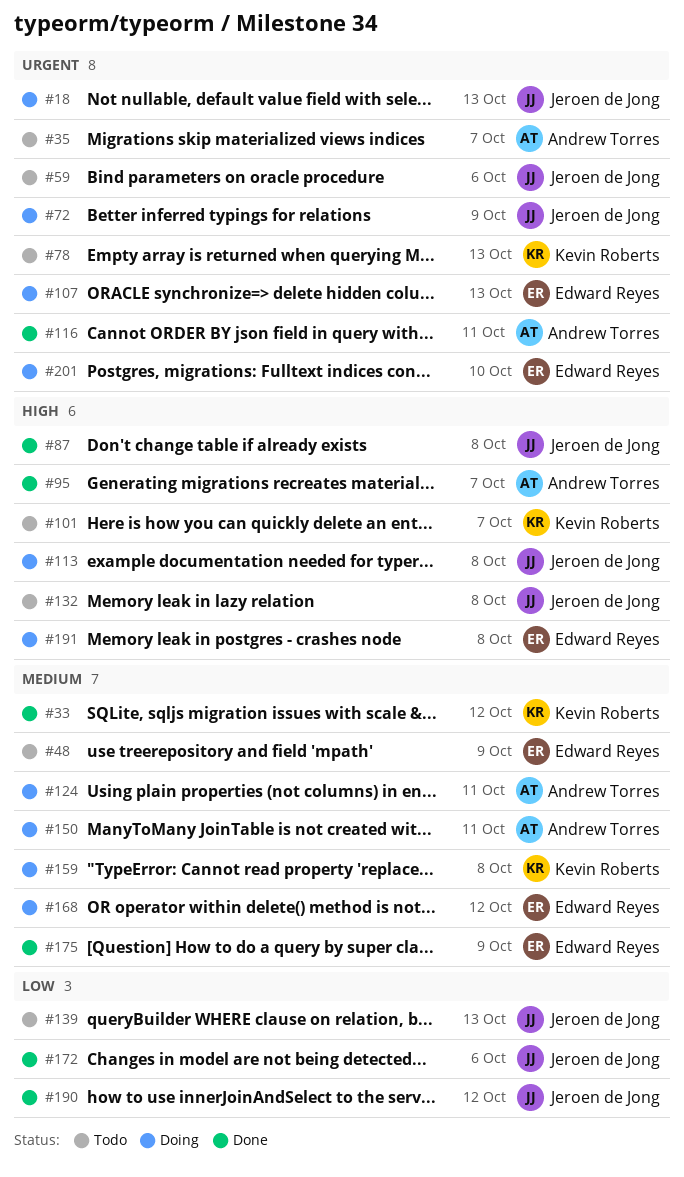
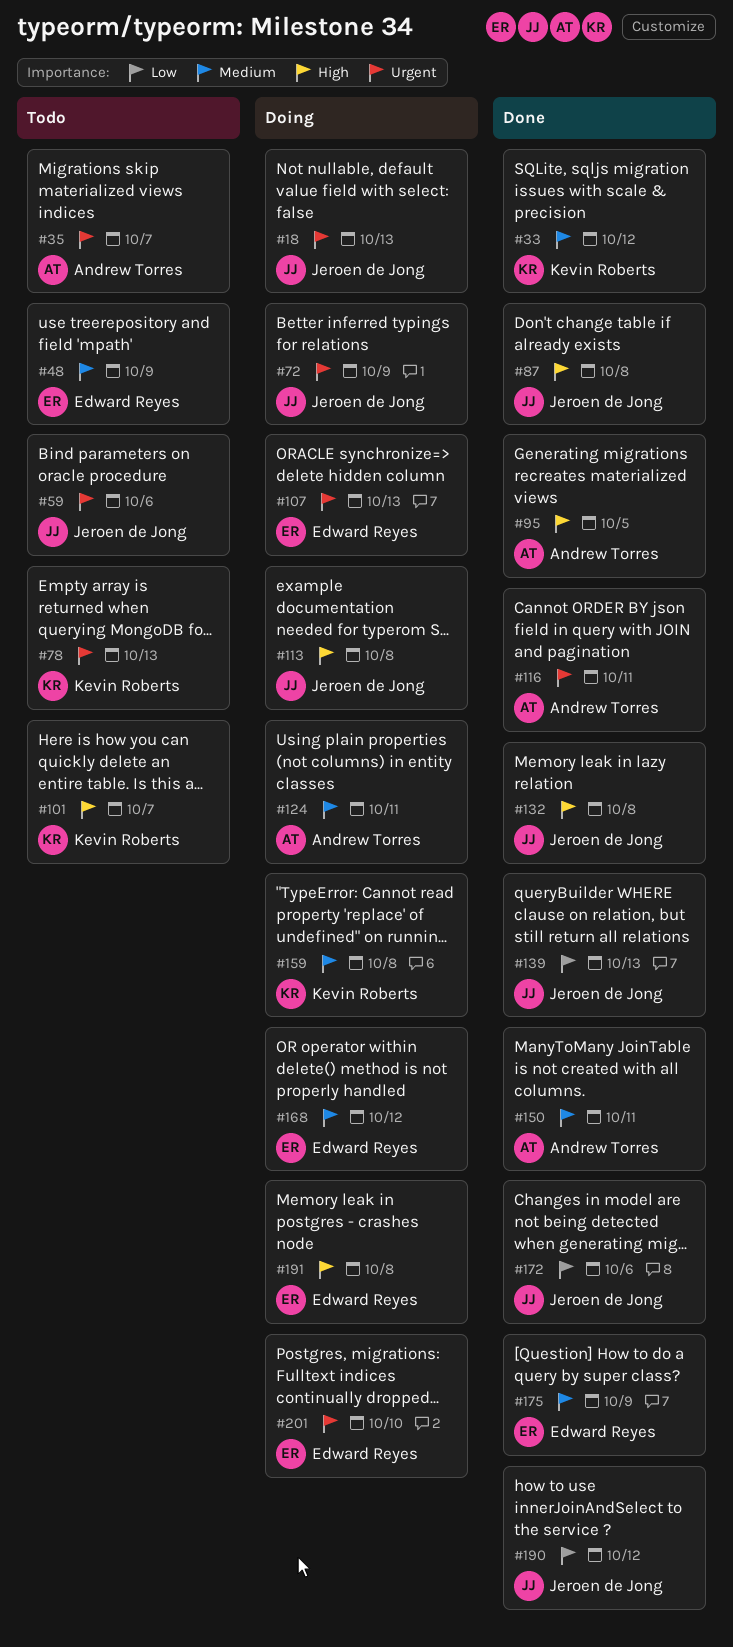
#95, due: Oct 7 -> Oct 5
#132, status: Todo -> Done
#139, status: Todo -> Done
#150, status: Doing -> Done

